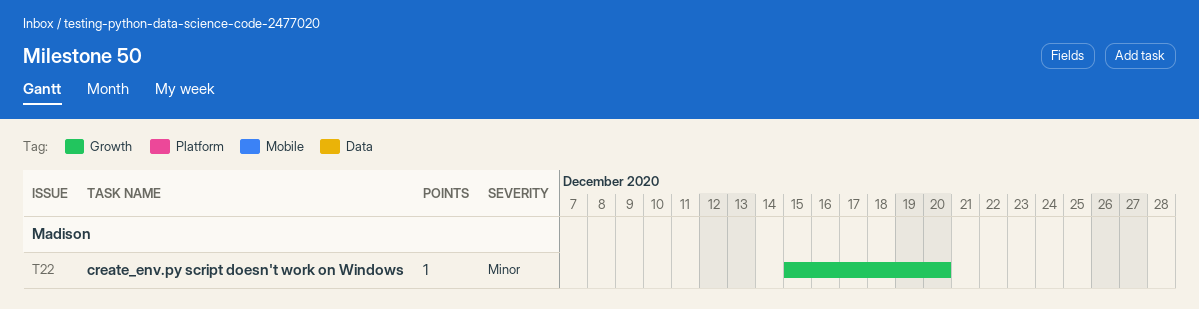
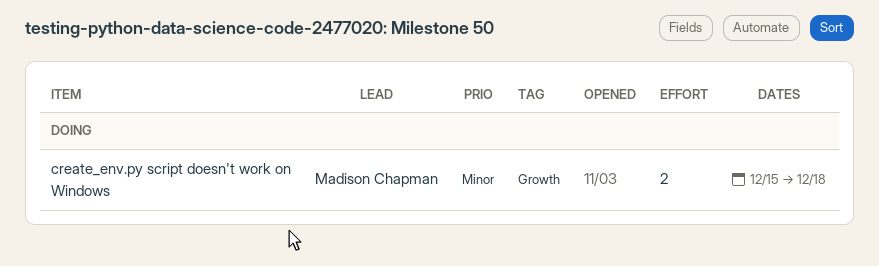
create_env.py script doesn't work on Windows, estimate: 1 -> 2
create_env.py script doesn't work on Windows, due: Dec 20 -> Dec 18

